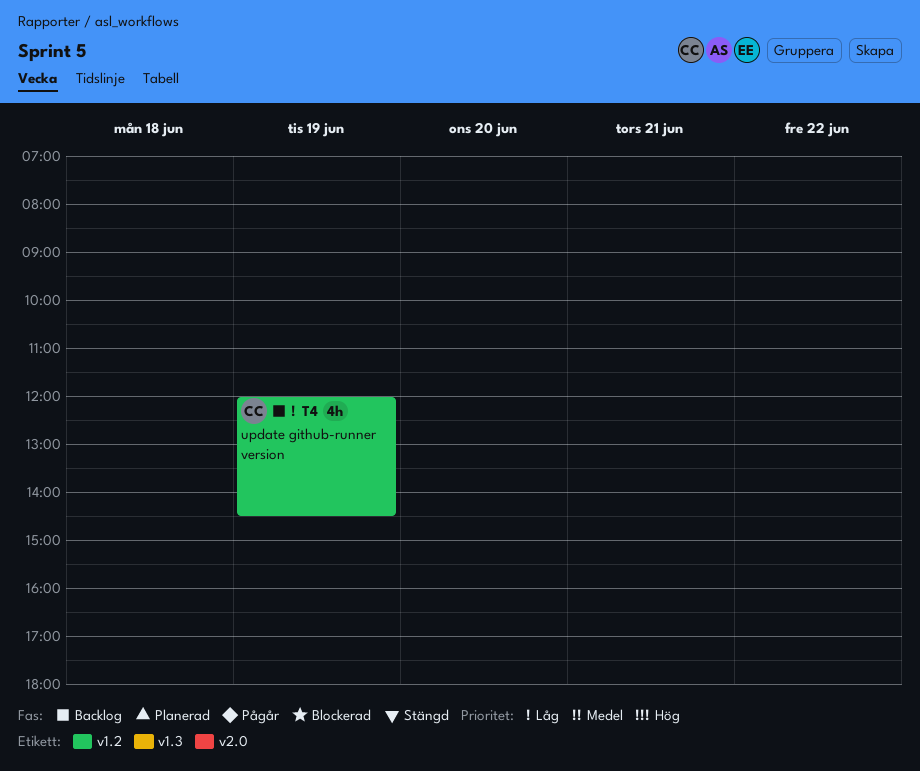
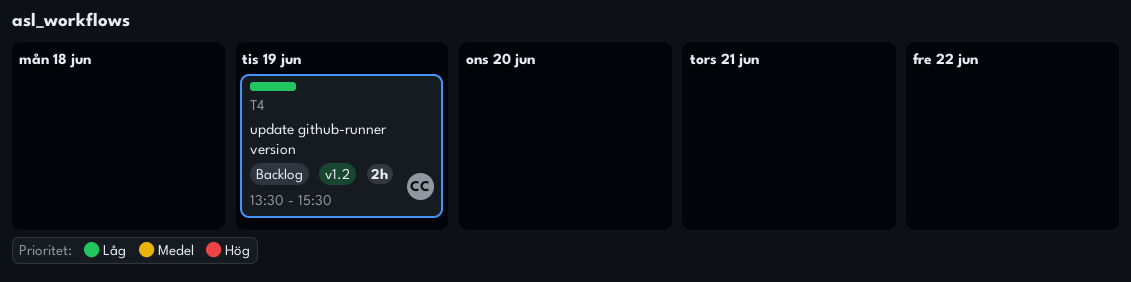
T4, estimate: 4h -> 2h
T4, begins: 12:00 -> 13:30
T4, ends: 14:30 -> 15:30

